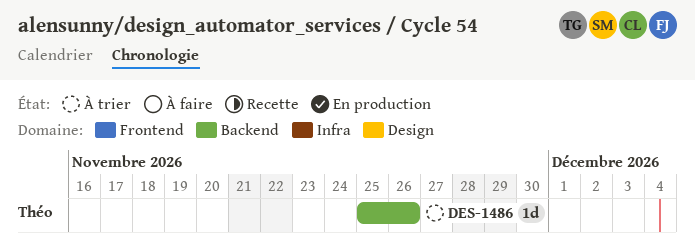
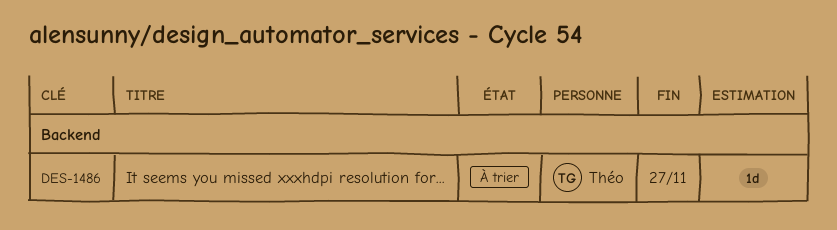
DES-1486, due: Nov 26 -> Nov 27

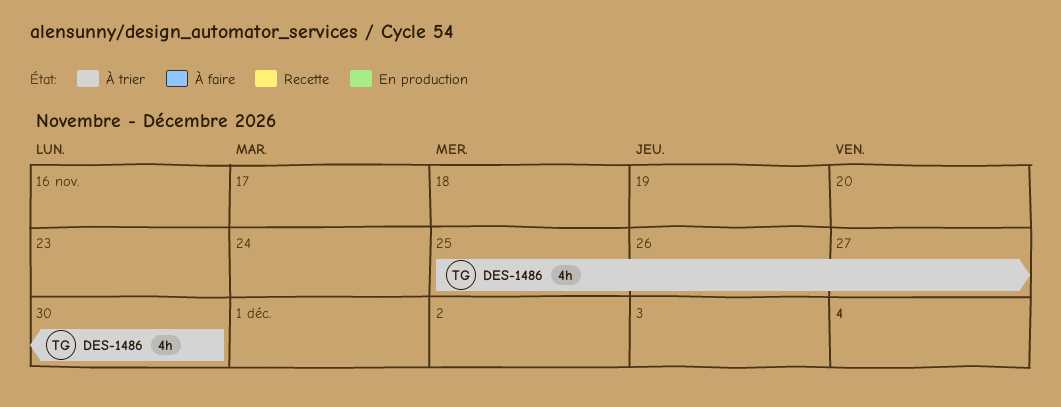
DES-1486, estimate: 1d -> 4h
DES-1486, due: Nov 27 -> Nov 30

